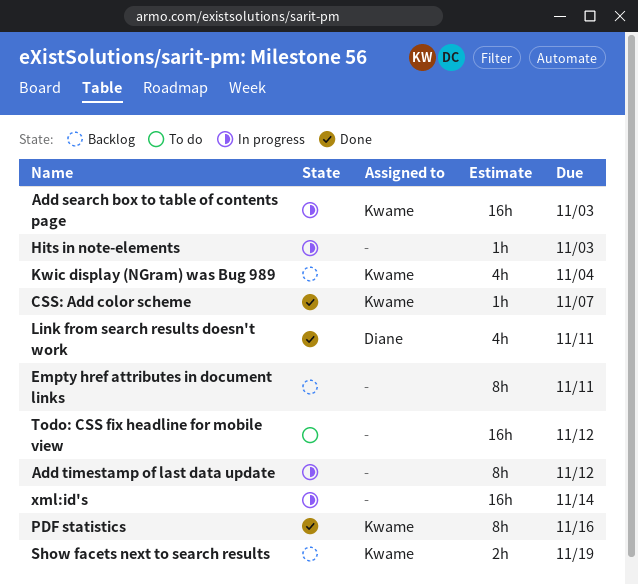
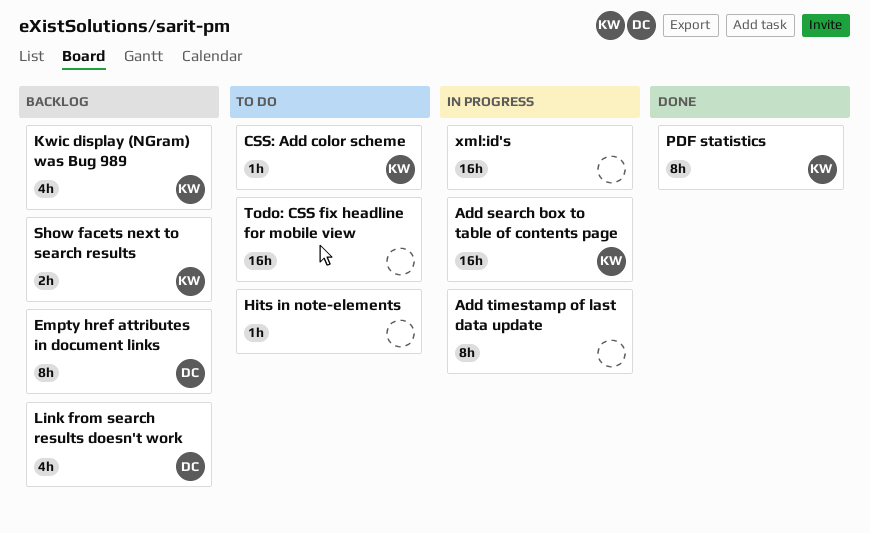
CSS: Add color scheme, status: Done -> To do
Empty href attributes in document links, owner: none -> Diane
Hits in note-elements, status: In progress -> To do
Link from search results doesn't work, status: Done -> Backlog

